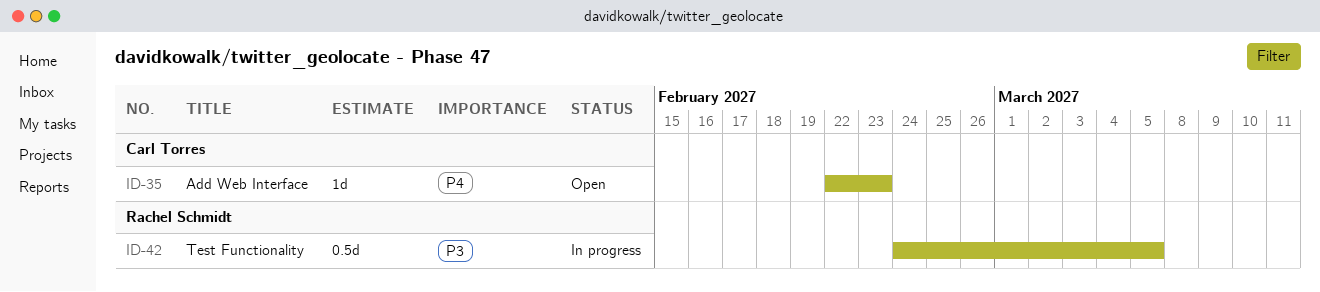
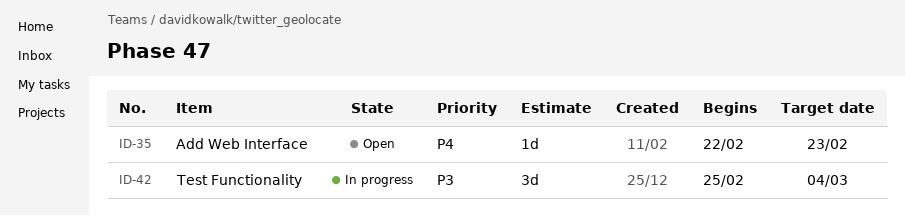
ID-42, estimate: 0.5d -> 3d
ID-42, start: Feb 24 -> Feb 25
ID-42, due: Mar 5 -> Mar 4

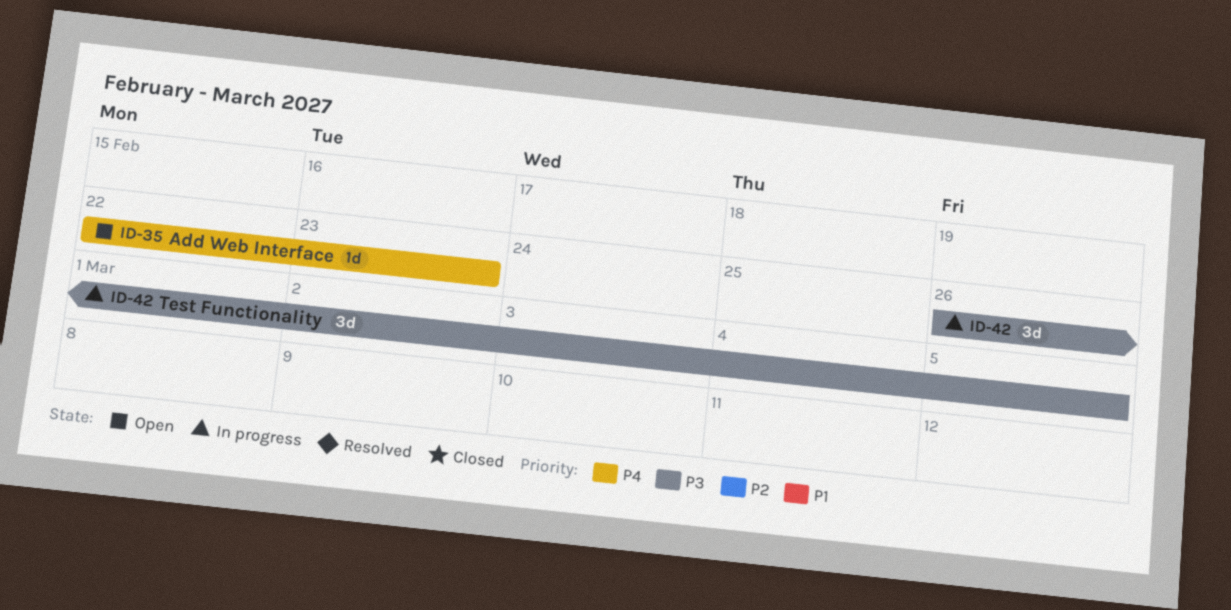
ID-42, start: Feb 25 -> Feb 26
ID-42, due: Mar 4 -> Mar 5

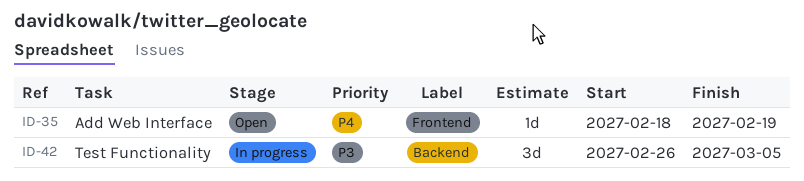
ID-35, start: Feb 22 -> Feb 18
ID-35, due: Feb 23 -> Feb 19

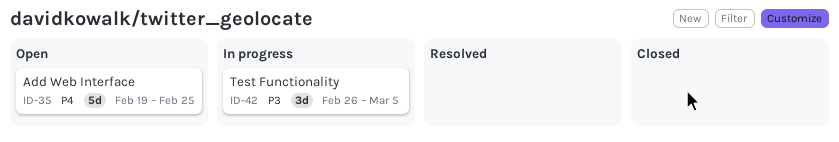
ID-35, estimate: 1d -> 5d
ID-35, start: Feb 18 -> Feb 19
ID-35, due: Feb 19 -> Feb 25

